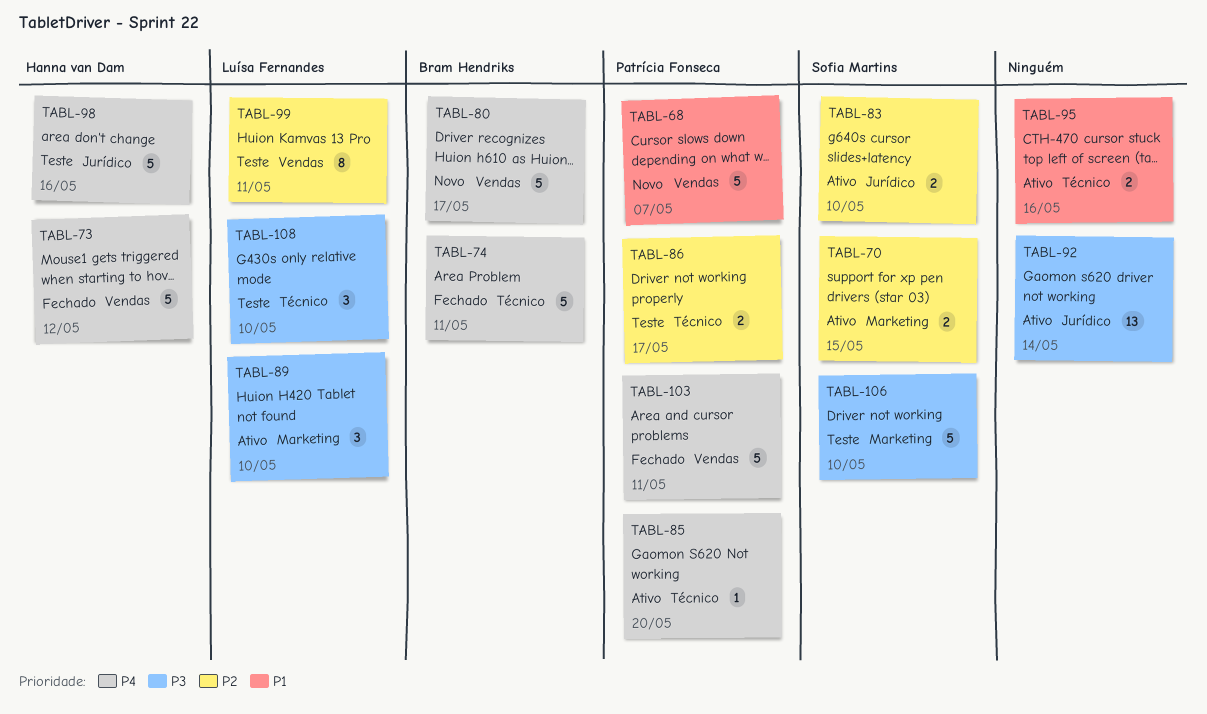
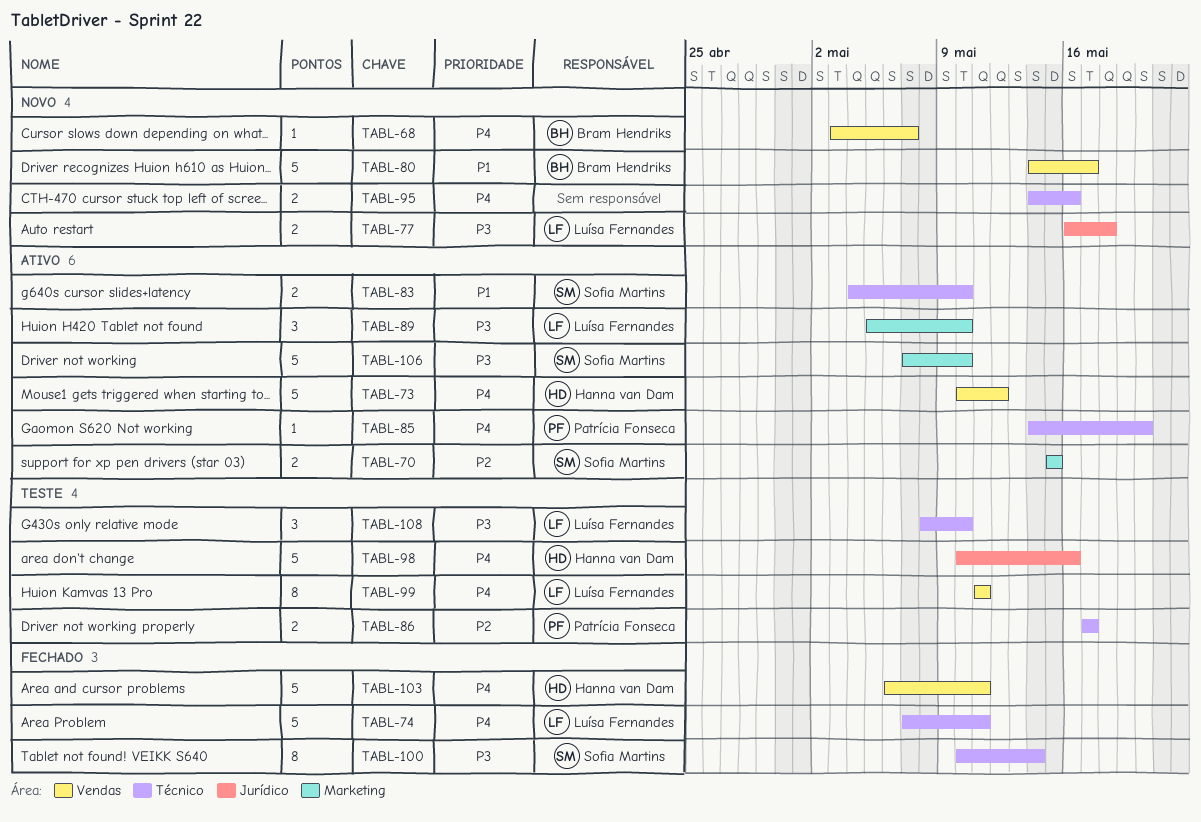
TABL-68, owner: Patrícia Fonseca -> Bram Hendriks
TABL-68, priority: P1 -> P4
TABL-68, estimate: 5 -> 1
TABL-73, status: Fechado -> Ativo
TABL-74, owner: Bram Hendriks -> Luísa Fernandes
TABL-77: none -> present
TABL-80, priority: P4 -> P1
TABL-83, priority: P2 -> P1
TABL-83, label: Jurídico -> Técnico
TABL-92: present -> none
TABL-95, status: Ativo -> Novo
TABL-95, priority: P1 -> P4
TABL-99, priority: P2 -> P4
TABL-100: none -> present
TABL-103, owner: Patrícia Fonseca -> Hanna van Dam
TABL-106, status: Teste -> Ativo

